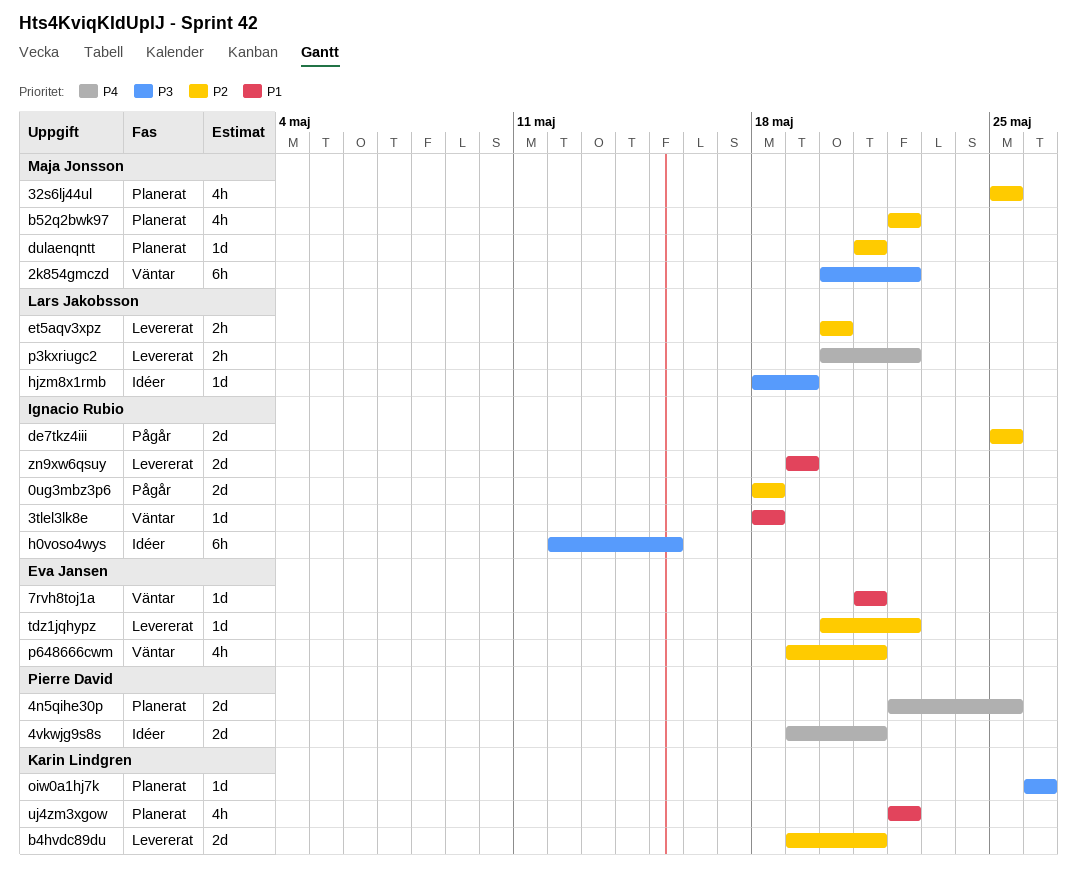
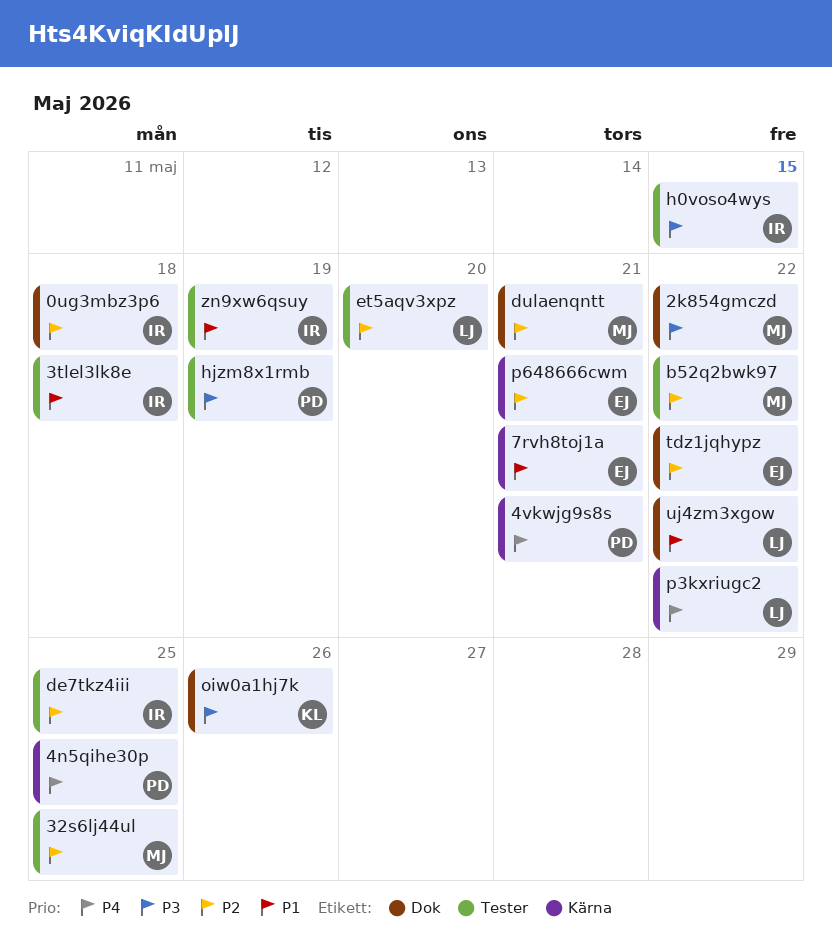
b4hvdc89du: present -> none
hjzm8x1rmb, owner: Lars Jakobsson -> Pierre David
uj4zm3xgow, owner: Karin Lindgren -> Lars Jakobsson

